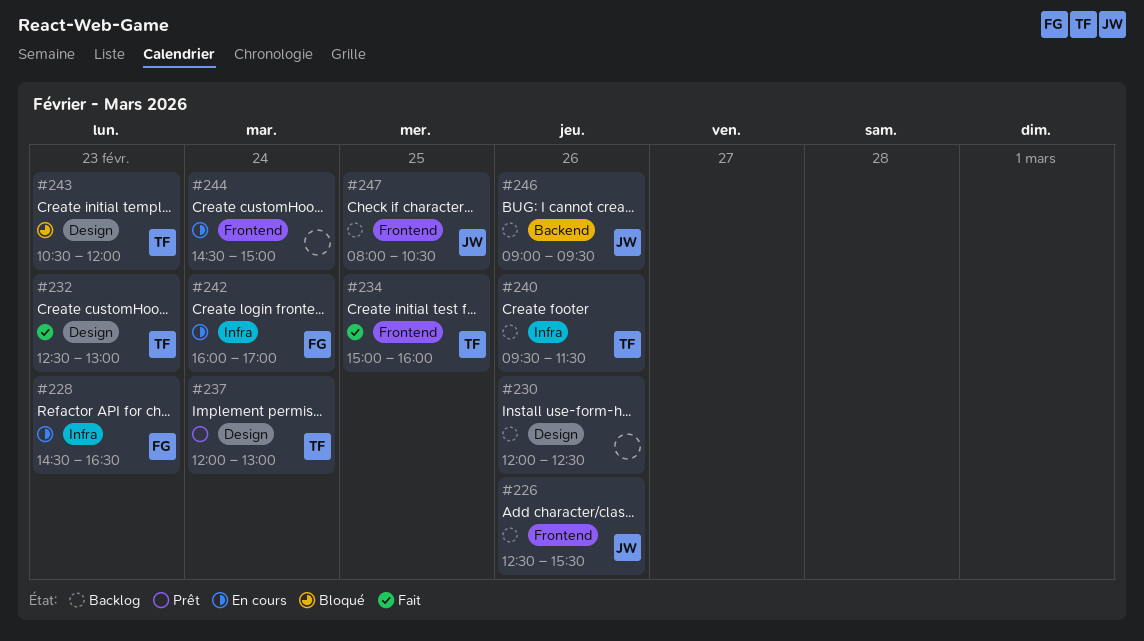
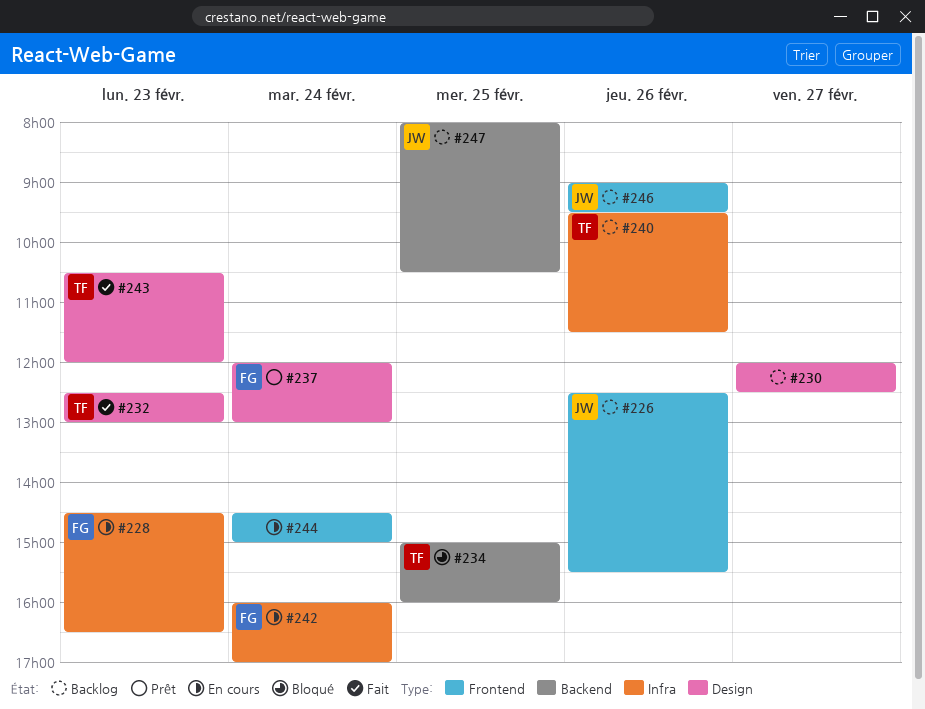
#230, day: Feb 26 -> Feb 27
#234, status: Fait -> Bloqué
#234, label: Frontend -> Backend
#237, owner: TF -> FG
#243, status: Bloqué -> Fait
#246, label: Backend -> Frontend
#247, label: Frontend -> Backend

